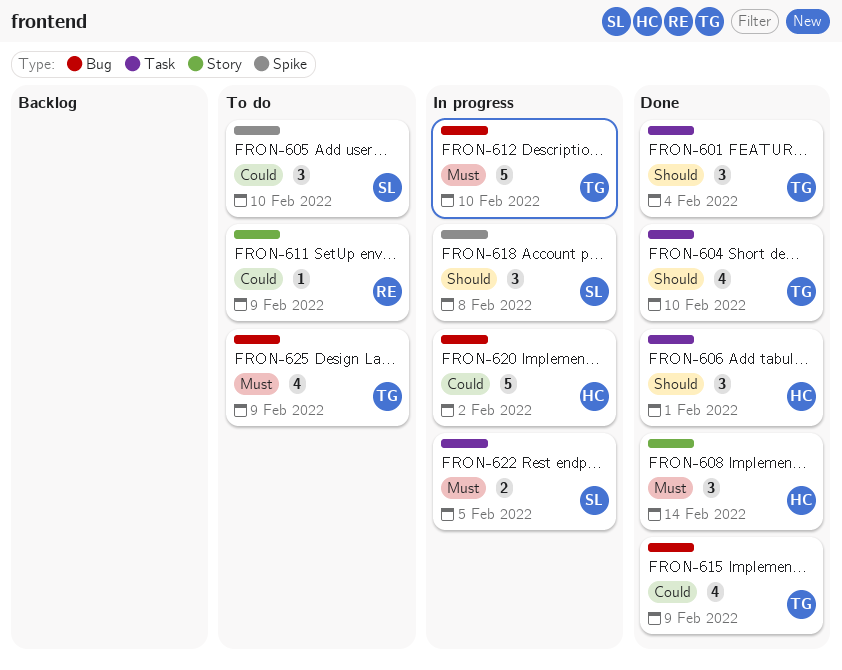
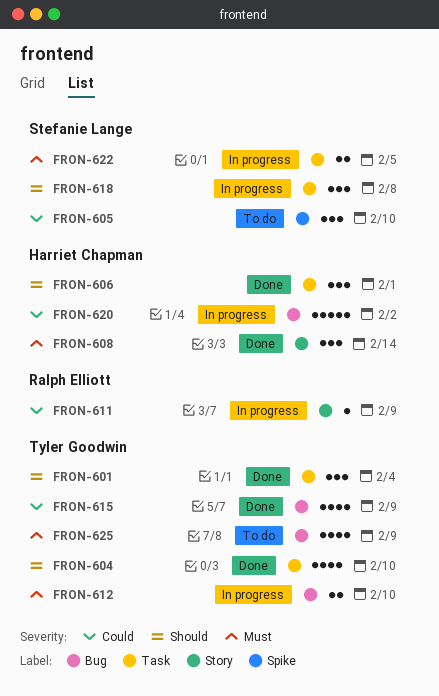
FRON-611, status: To do -> In progress
FRON-612, estimate: 5 -> 2
FRON-618, label: Spike -> Task

